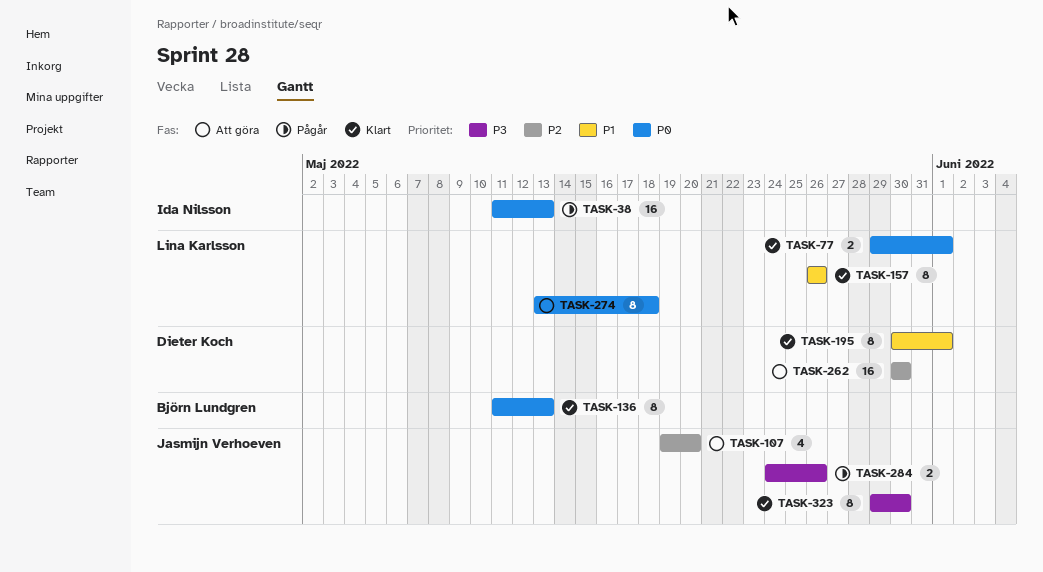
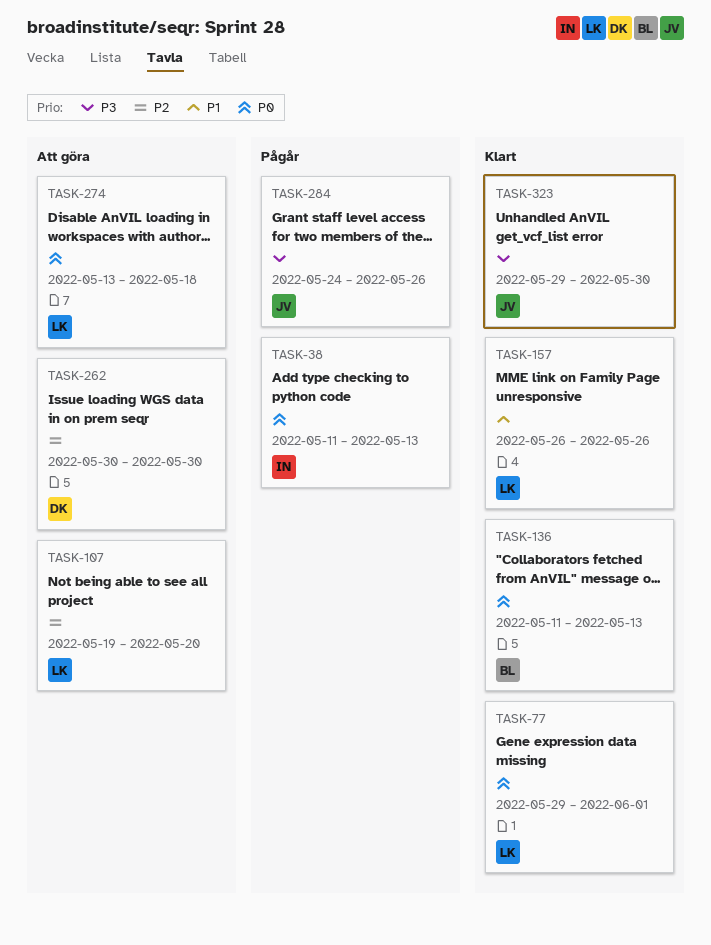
TASK-107, owner: Jasmijn Verhoeven -> Lina Karlsson
TASK-195: present -> none

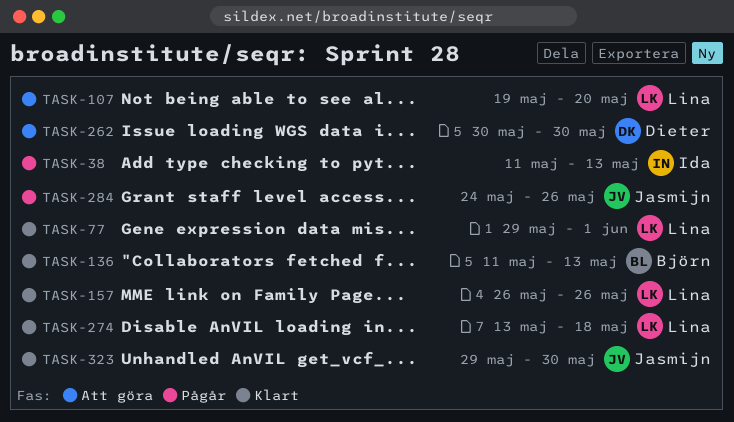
TASK-274, status: Att göra -> Klart

